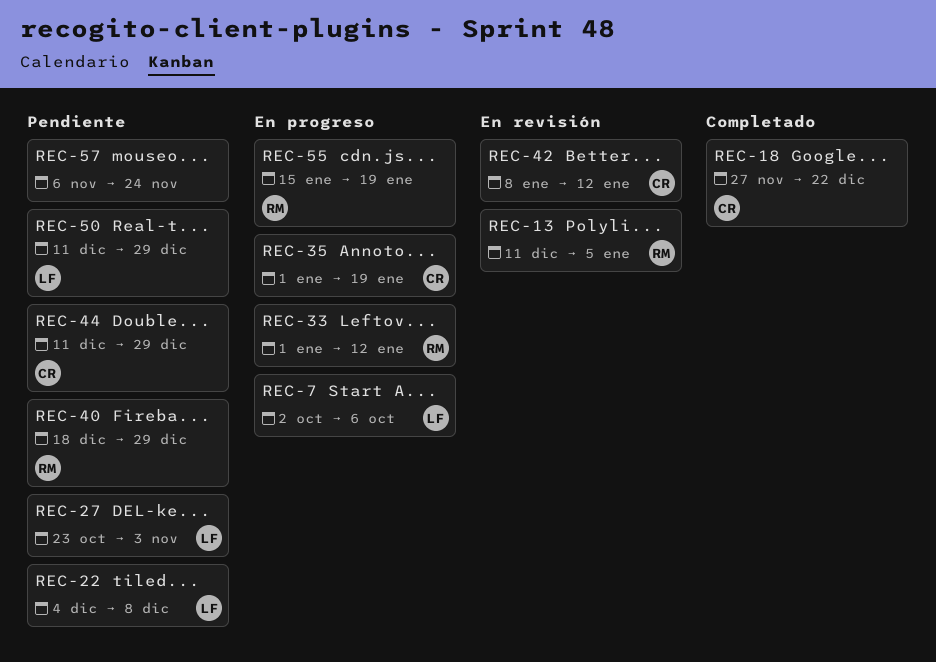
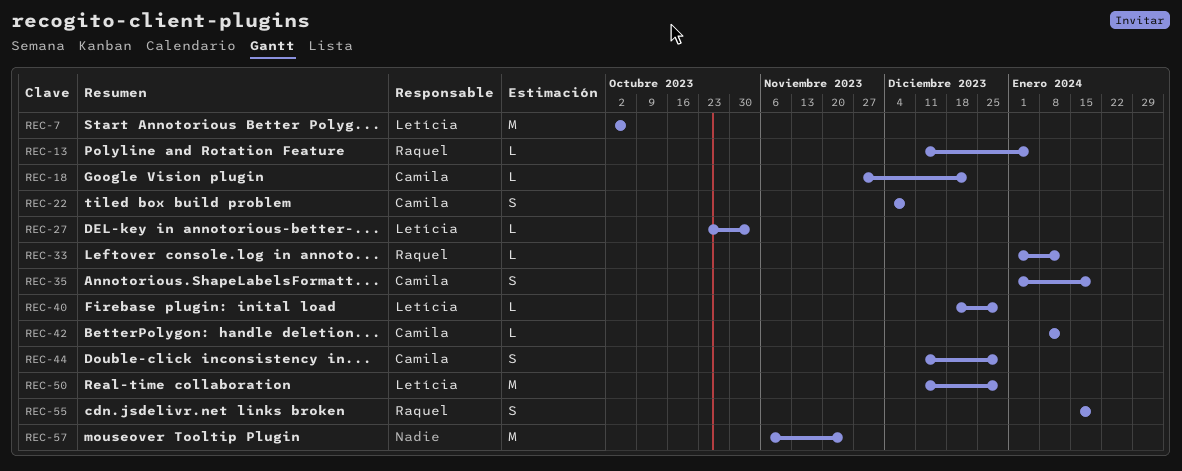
REC-22, owner: Letícia -> Camila
REC-40, owner: Raquel -> Letícia

